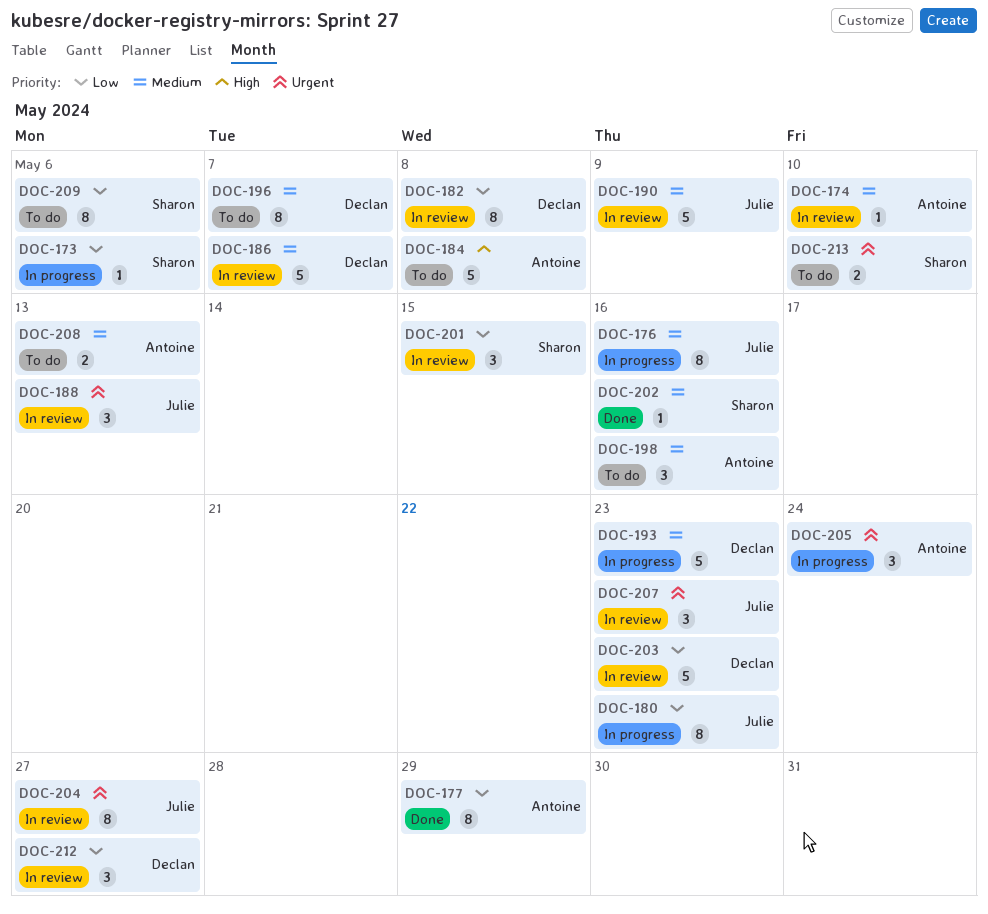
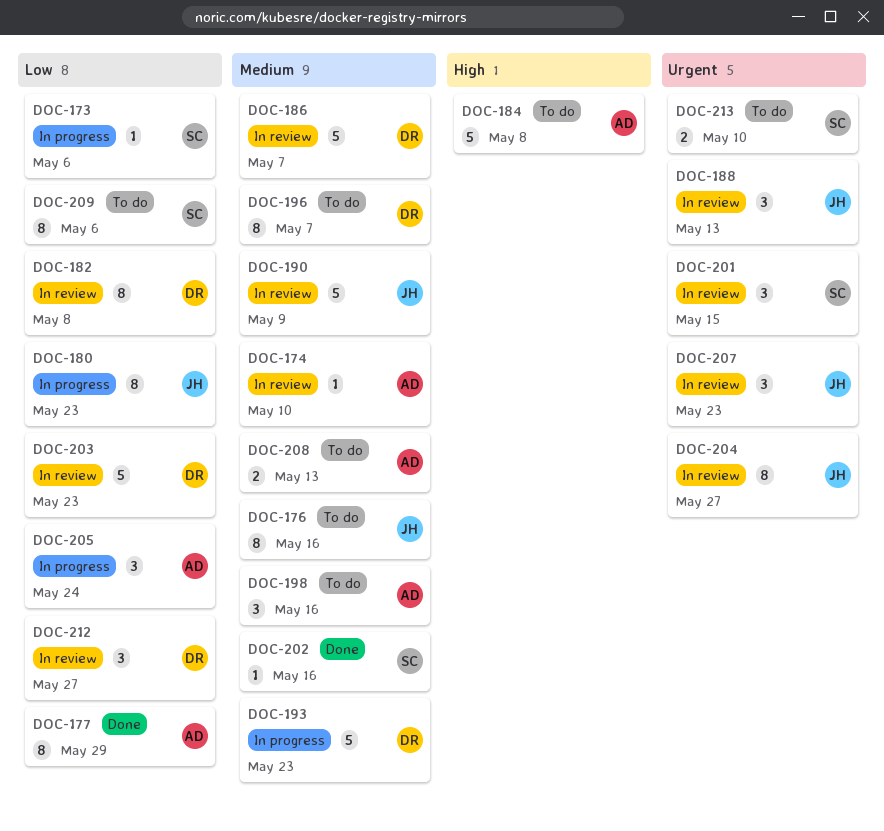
DOC-176, status: In progress -> To do
DOC-201, priority: Low -> Urgent
DOC-205, priority: Urgent -> Low

